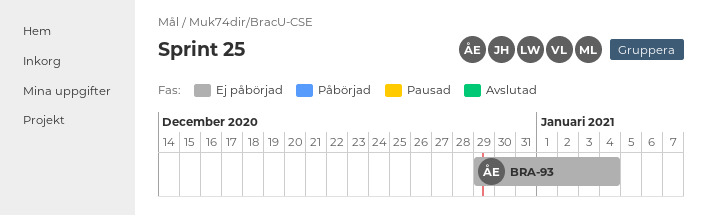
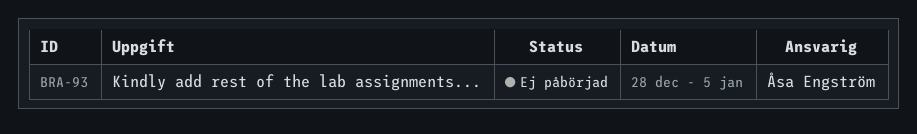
BRA-93, start: Dec 29 -> Dec 28
BRA-93, due: Jan 4 -> Jan 5

